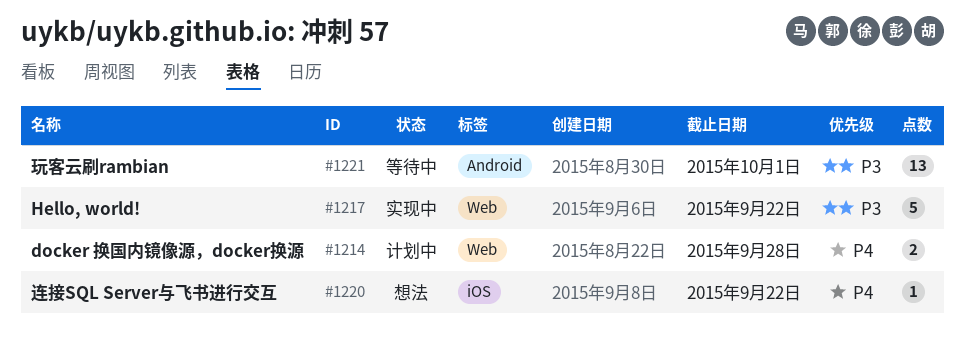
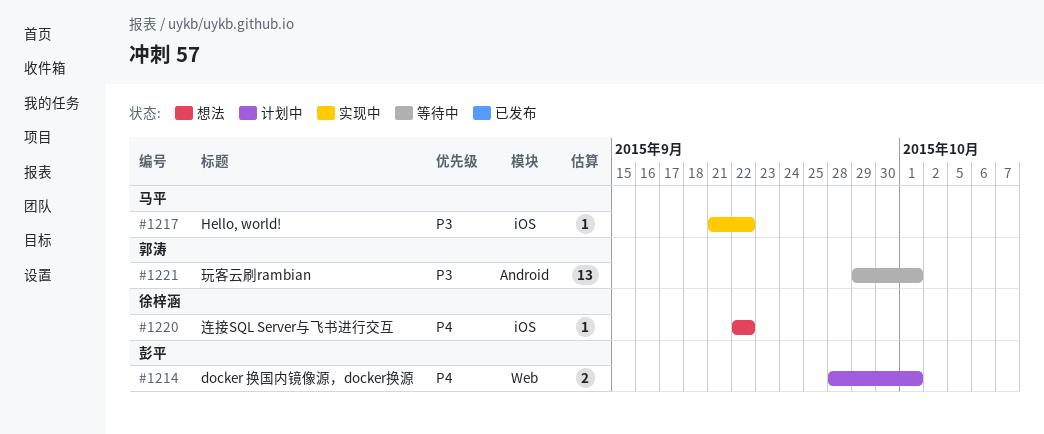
#1214, due: Sep 28 -> Oct 1
#1217, label: Web -> iOS
#1217, estimate: 5 -> 1

